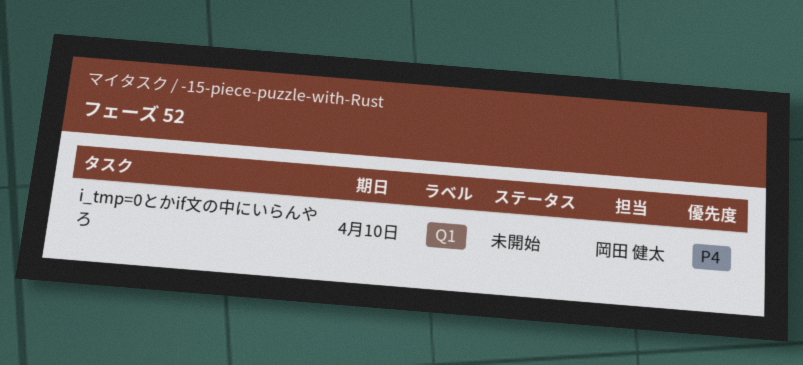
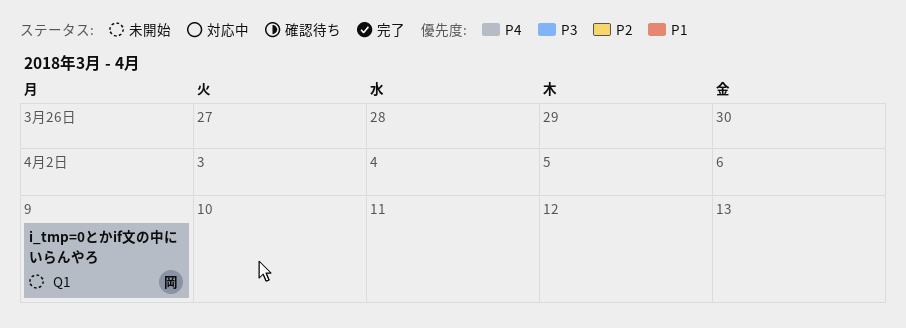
i_tmp=0とかif文の中にいらんやろ, due: Apr 10 -> Apr 9

